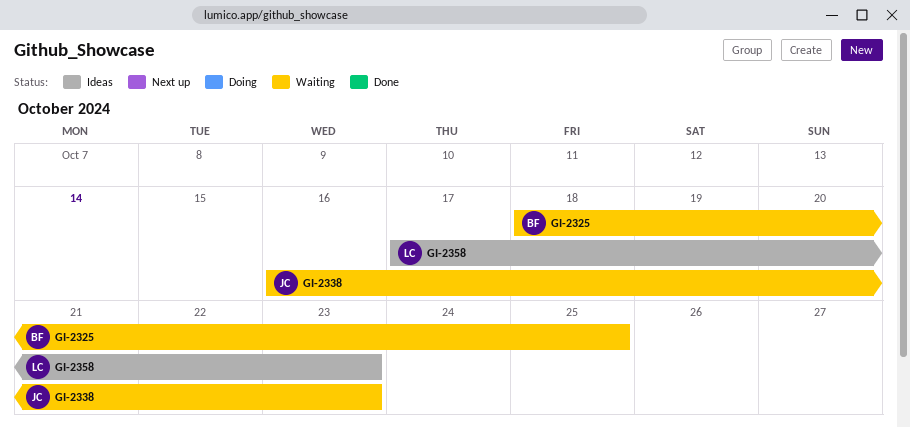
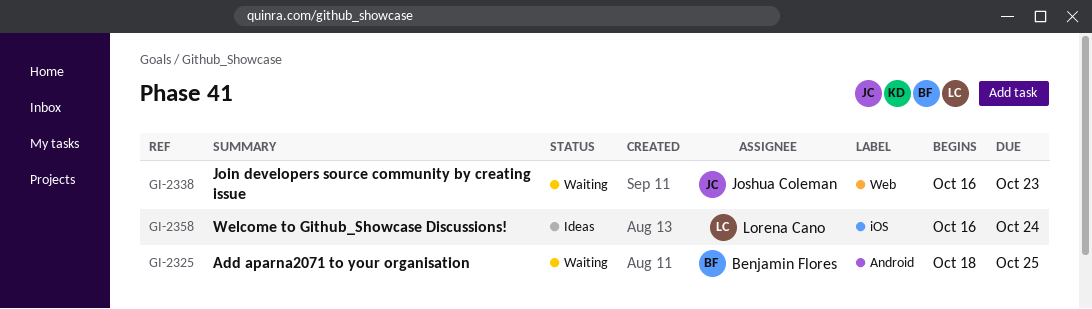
GI-2358, start: Oct 17 -> Oct 16
GI-2358, due: Oct 23 -> Oct 24

